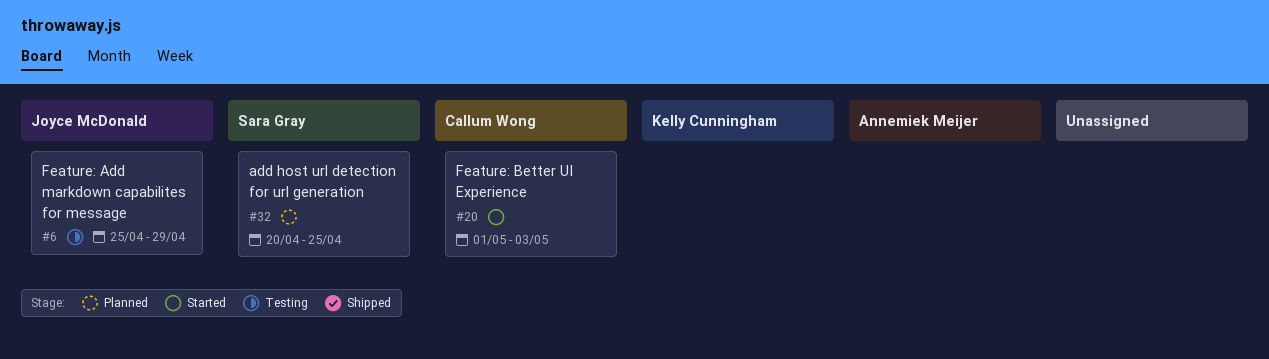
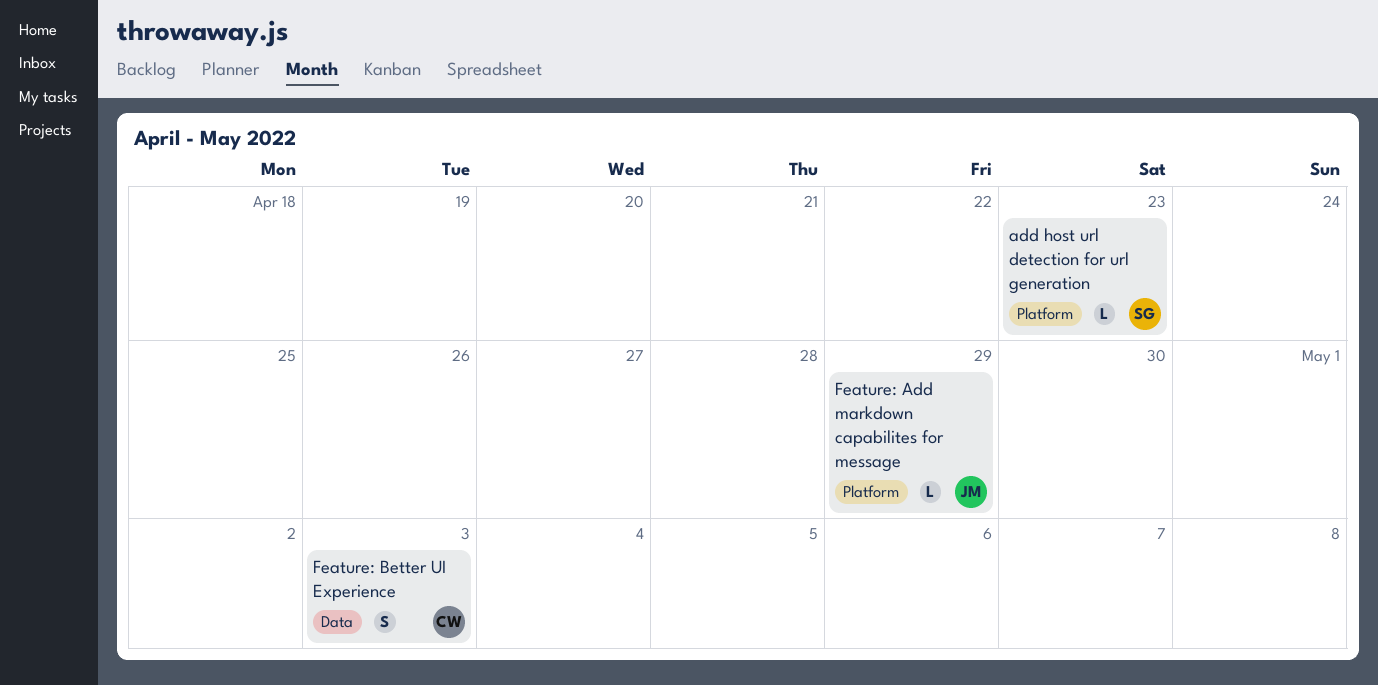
add host url detection for url generation, due: Apr 25 -> Apr 23

